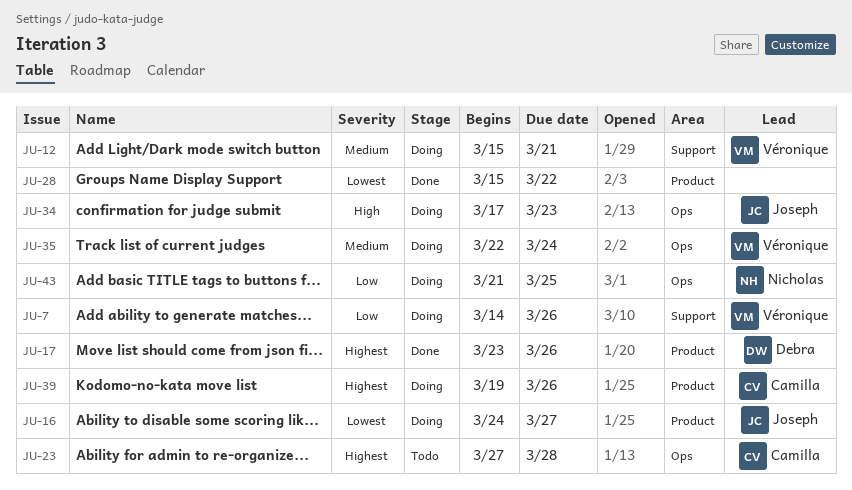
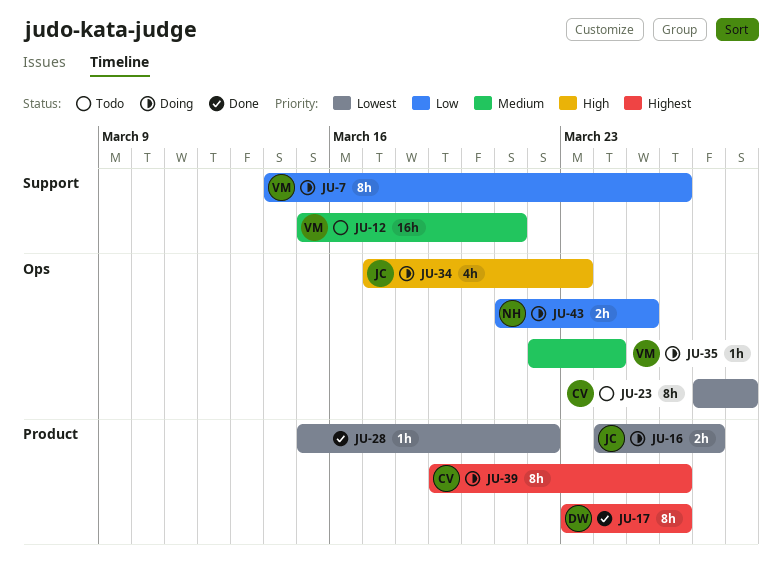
JU-12, status: Doing -> Todo
JU-23, priority: Highest -> Lowest

